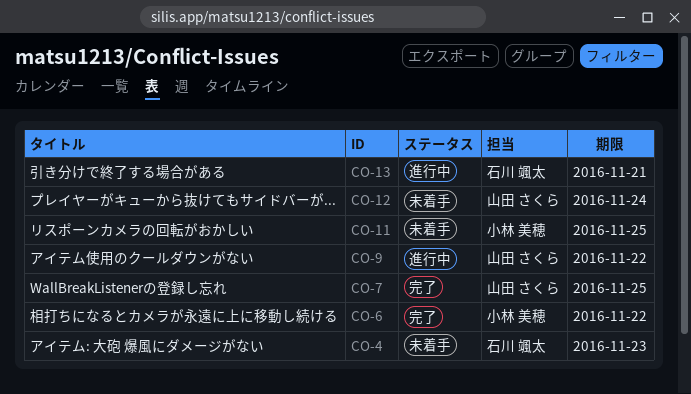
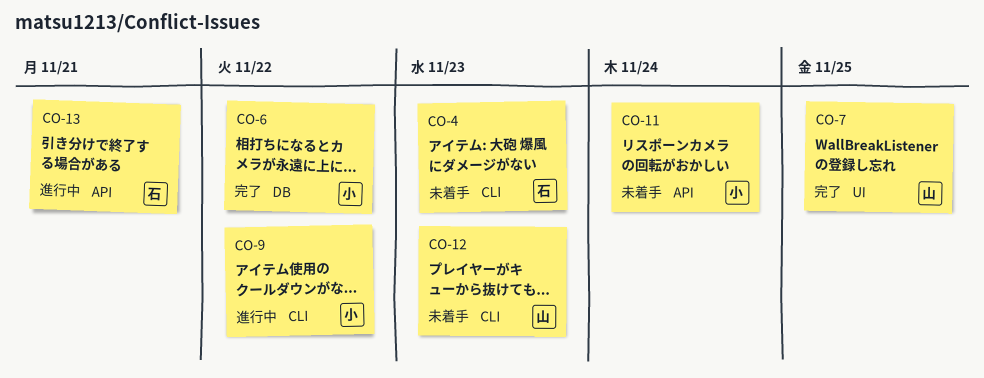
CO-9, owner: 山田 さくら -> 小林 美穂
CO-11, due: Nov 25 -> Nov 24
CO-12, due: Nov 24 -> Nov 23

